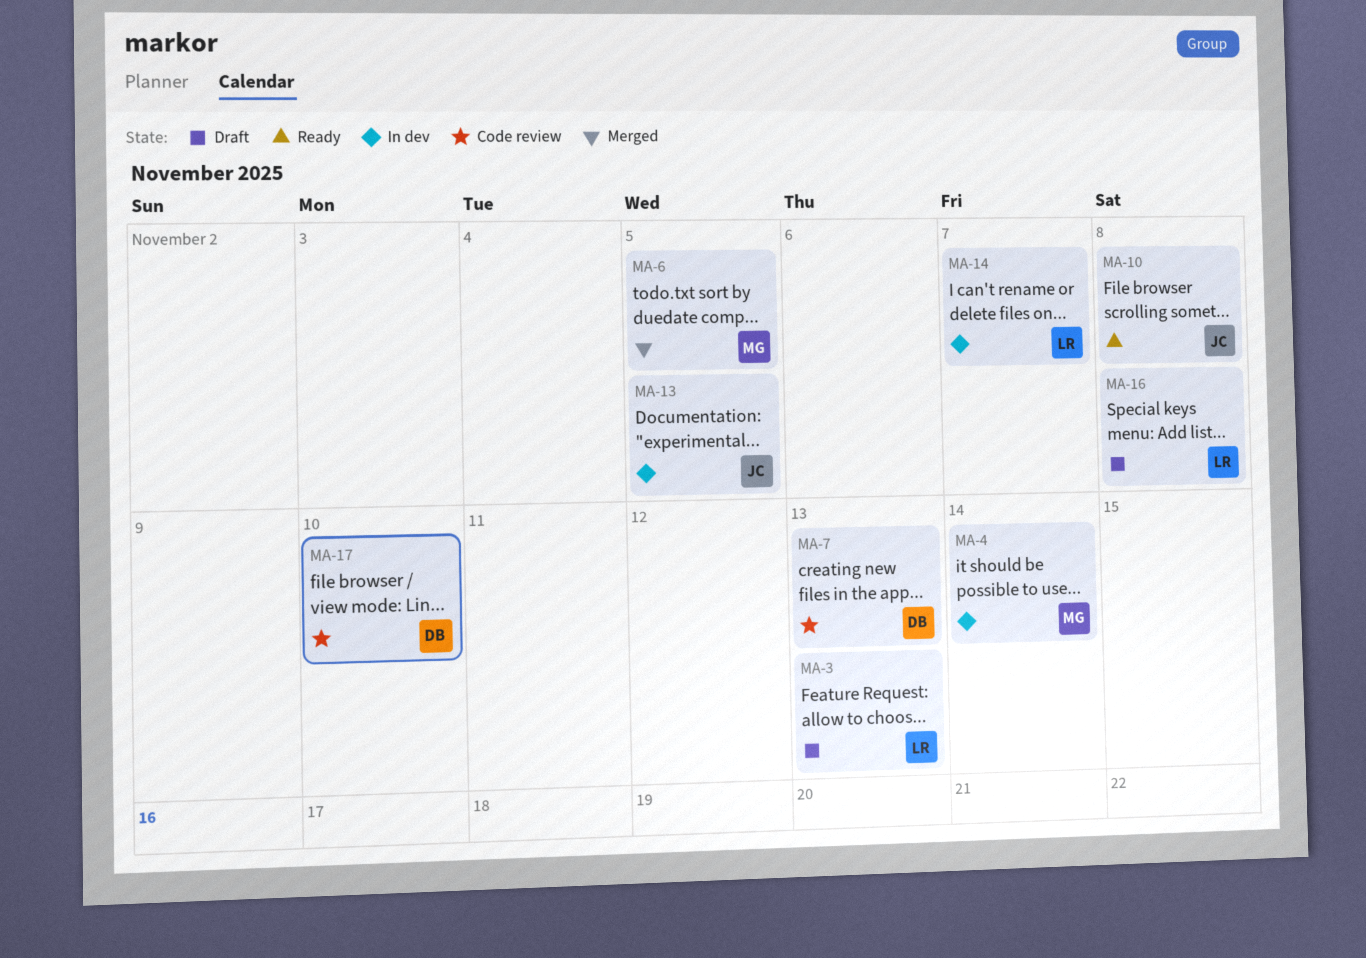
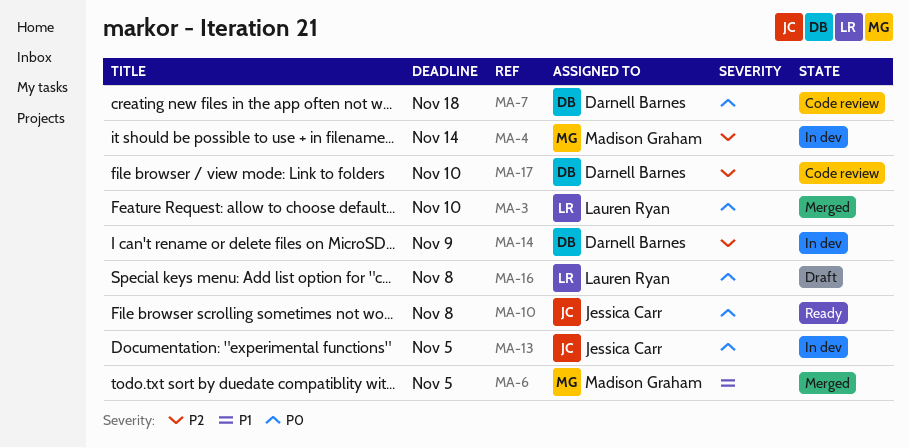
MA-3, status: Draft -> Merged
MA-3, due: Nov 13 -> Nov 10
MA-7, due: Nov 13 -> Nov 18
MA-14, owner: Lauren Ryan -> Darnell Barnes
MA-14, due: Nov 7 -> Nov 9

